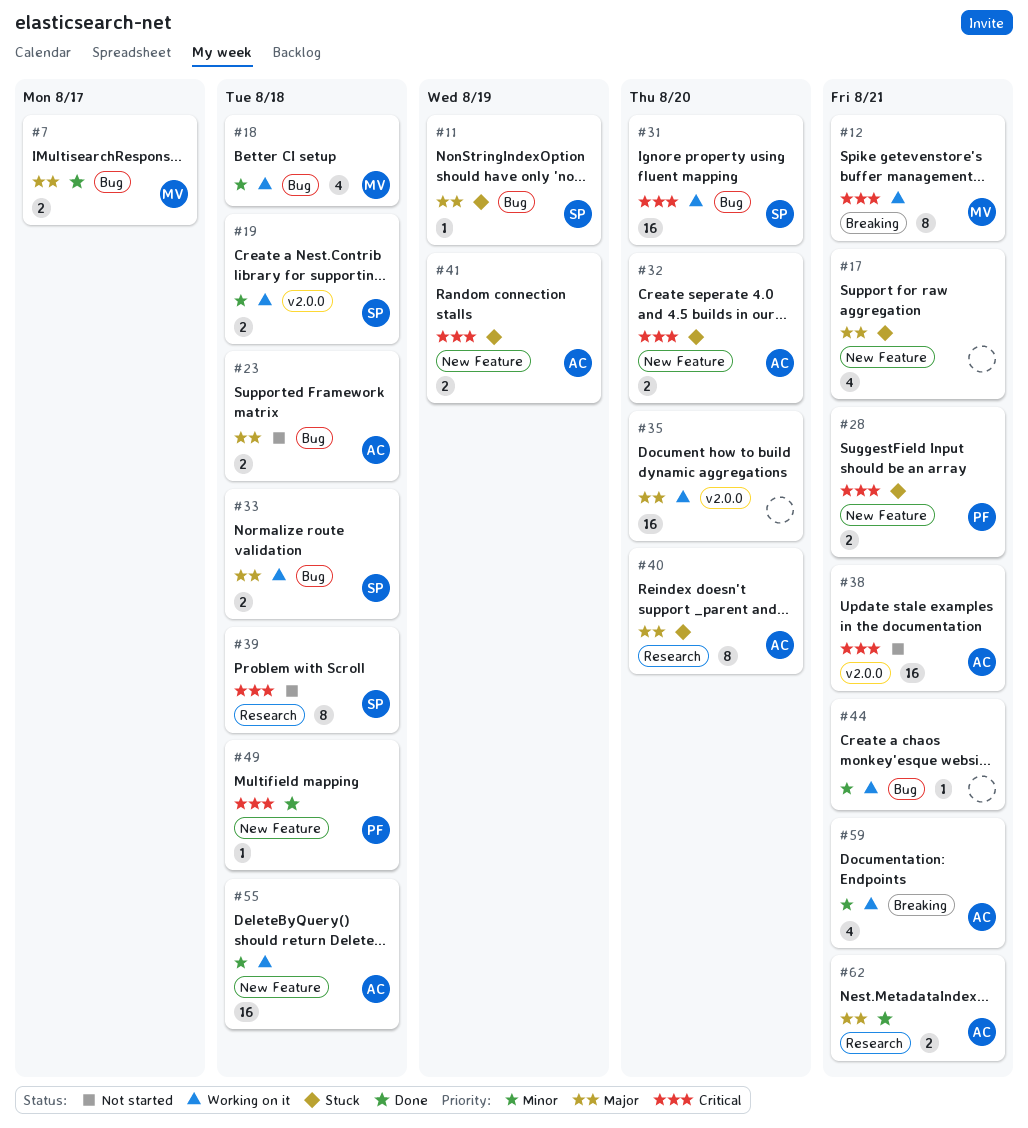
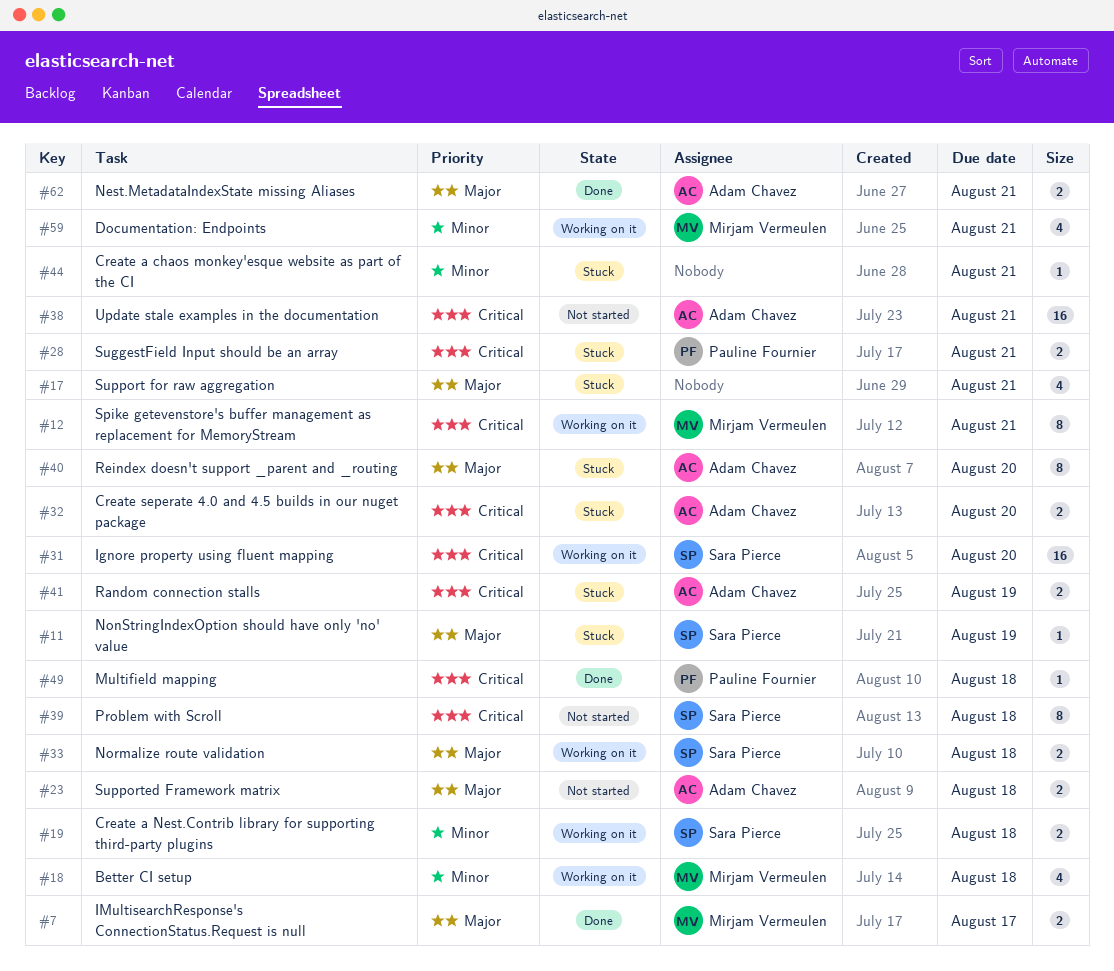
#35: present -> none
#44, status: Working on it -> Stuck
#55: present -> none
#59, owner: Adam Chavez -> Mirjam Vermeulen

